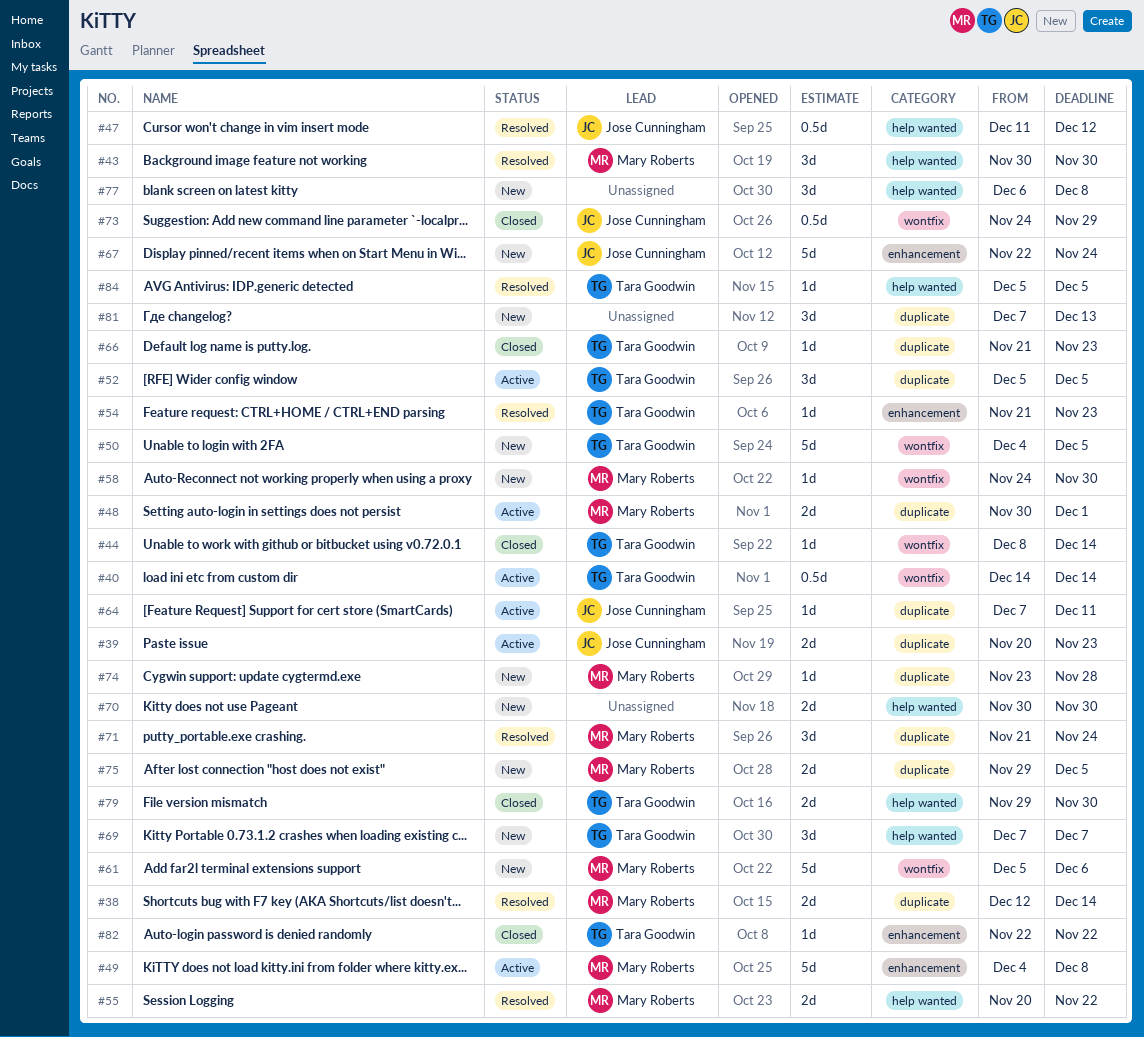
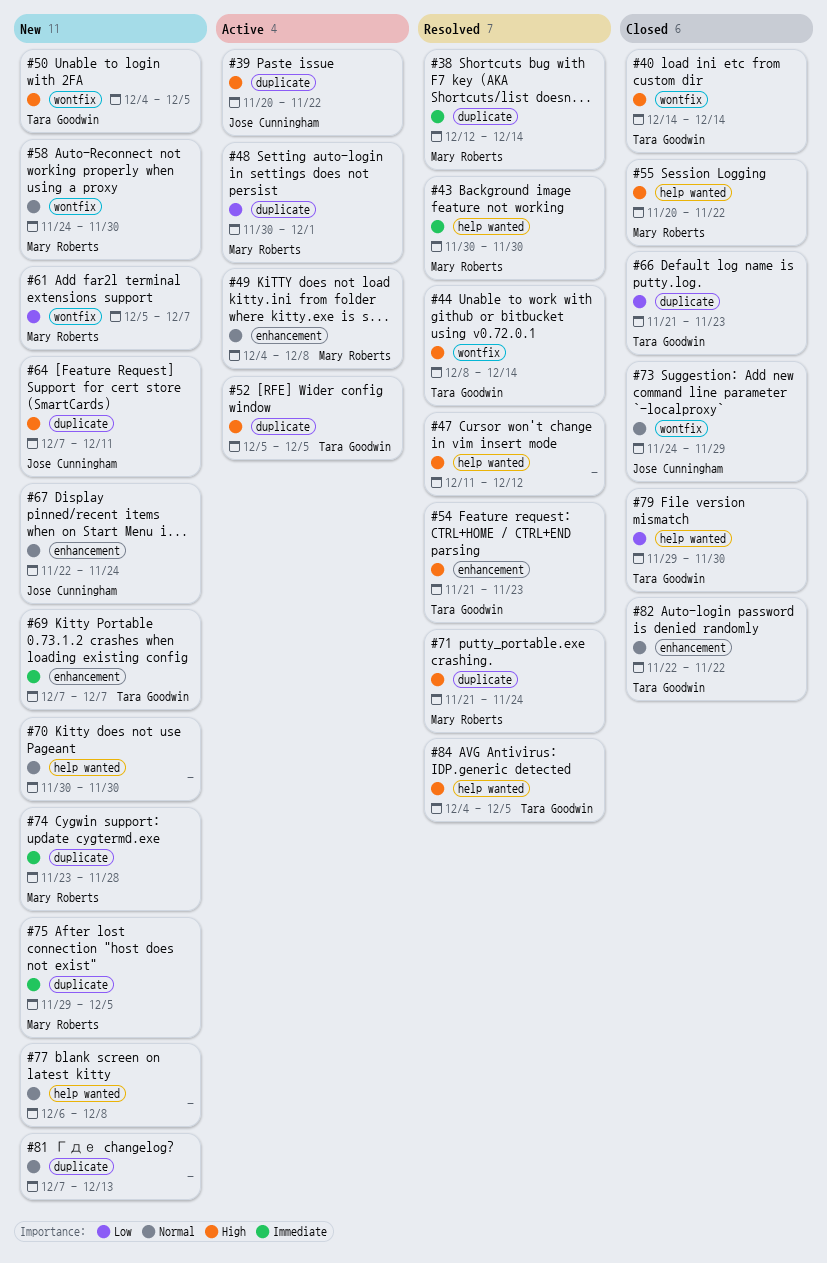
#39, due: Nov 23 -> Nov 22
#40, status: Active -> Closed
#44, status: Closed -> Resolved
#47, owner: Jose Cunningham -> none
#55, status: Resolved -> Closed
#61, due: Dec 6 -> Dec 7
#64, status: Active -> New
#69, label: help wanted -> enhancement
#84, start: Dec 5 -> Dec 4

